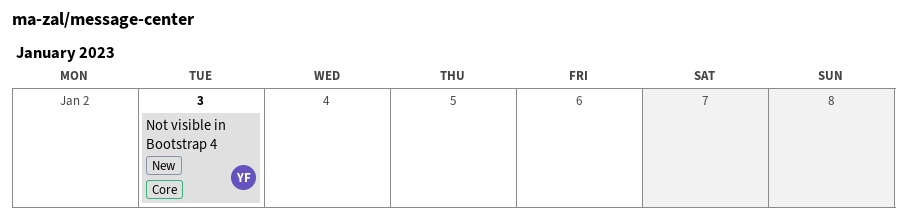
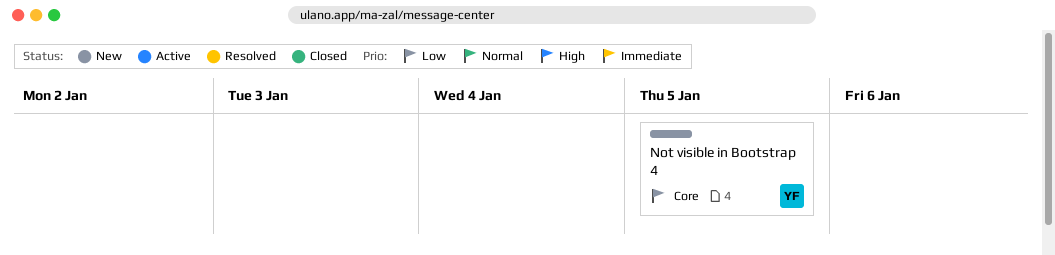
Not visible in Bootstrap 4, due: Jan 3 -> Jan 5

